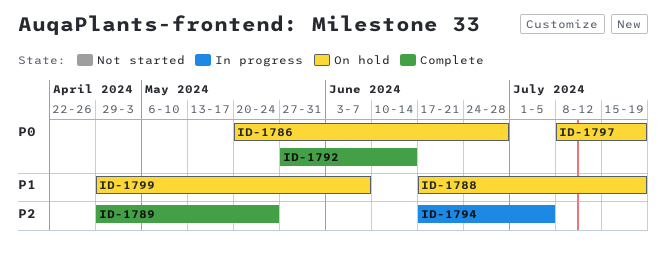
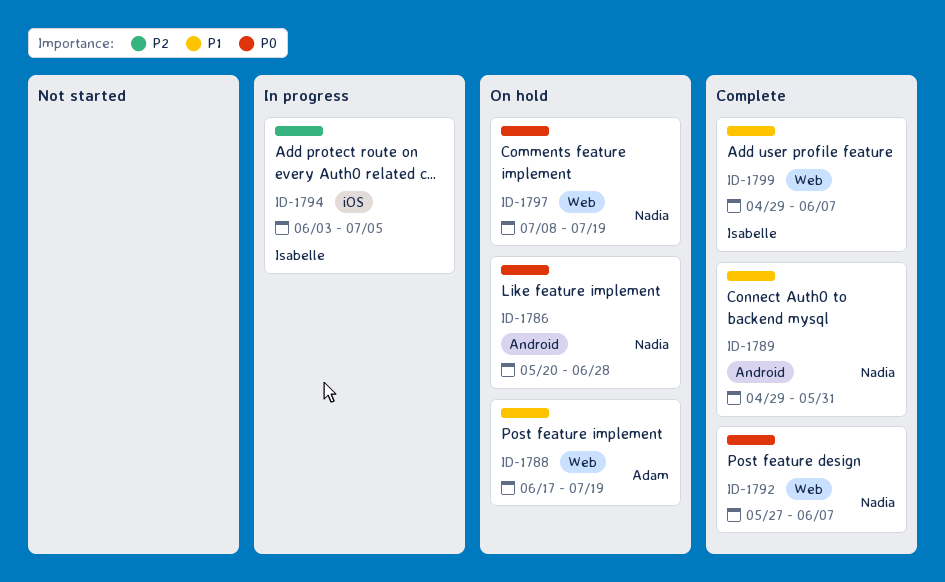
ID-1789, priority: P2 -> P1
ID-1789, due: May 24 -> May 31
ID-1792, due: Jun 14 -> Jun 7
ID-1794, start: Jun 17 -> Jun 3
ID-1799, status: On hold -> Complete

